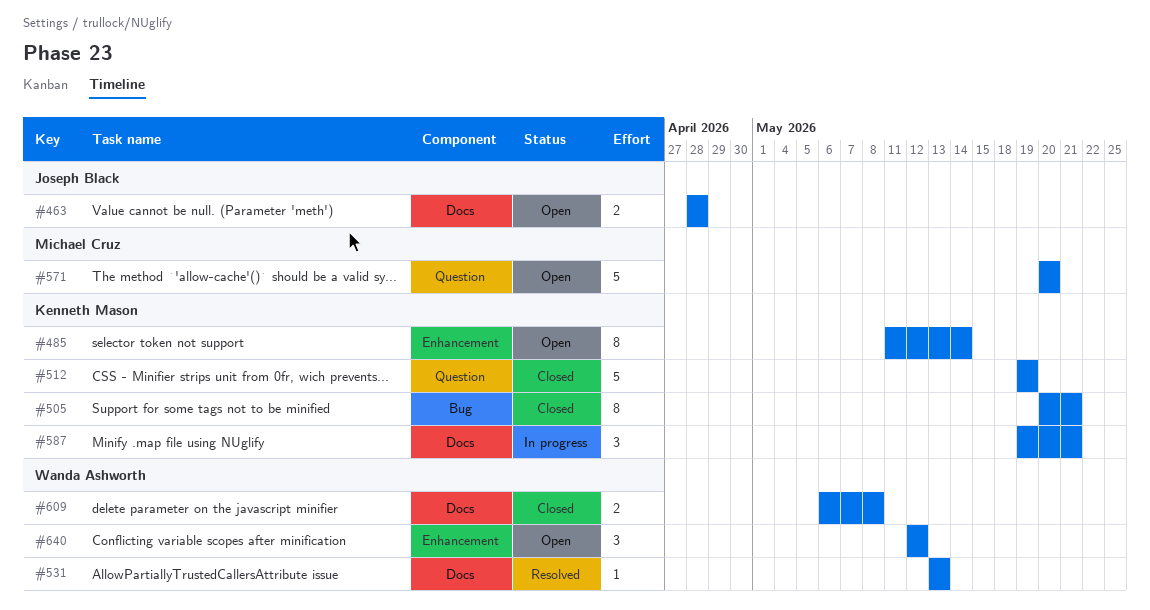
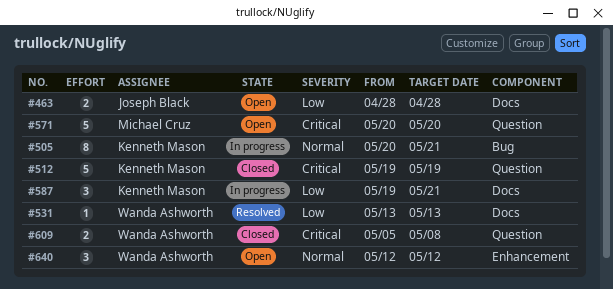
#485: present -> none
#505, status: Closed -> In progress
#609, label: Docs -> Question
#609, start: May 6 -> May 5

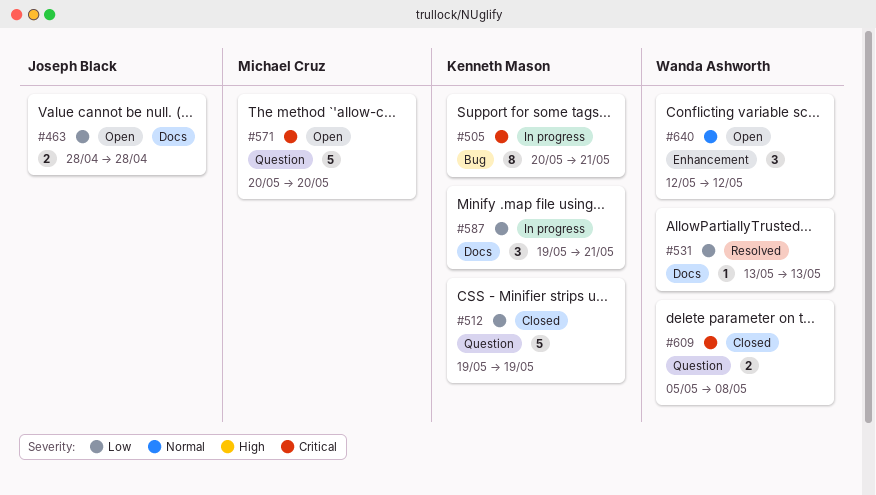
#505, priority: Normal -> Critical
#512, priority: Critical -> Low

